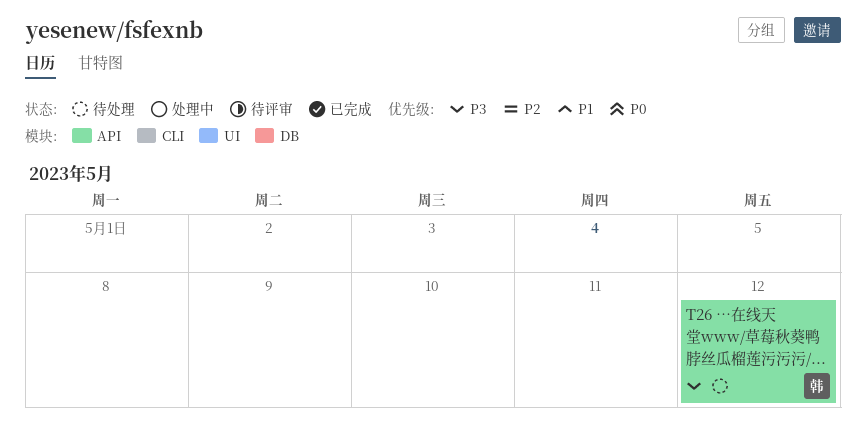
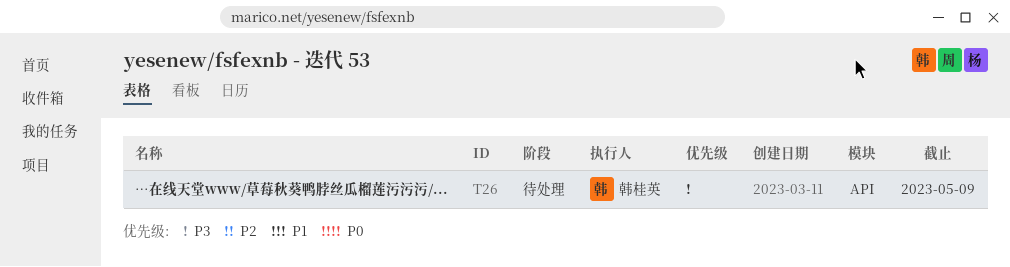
T26, due: May 12 -> May 9

